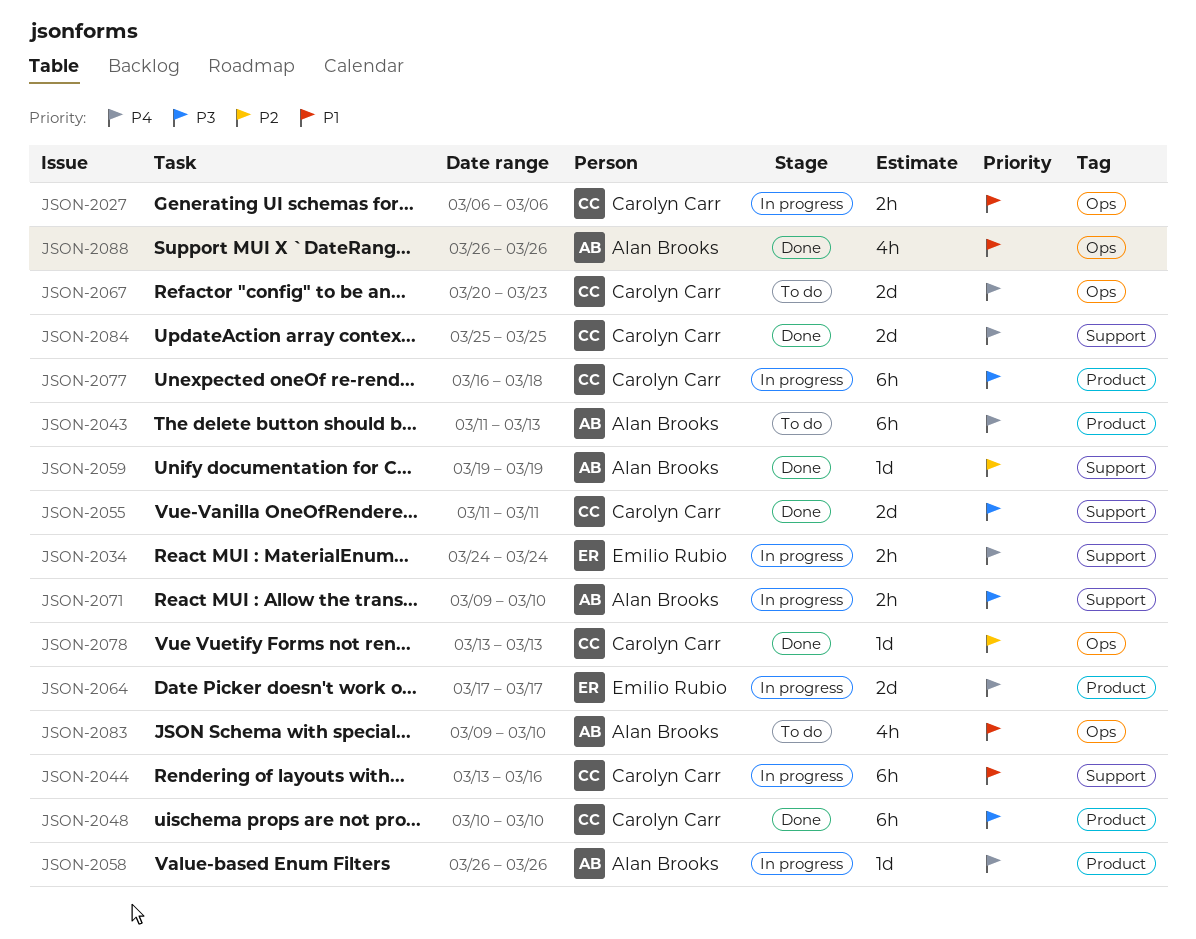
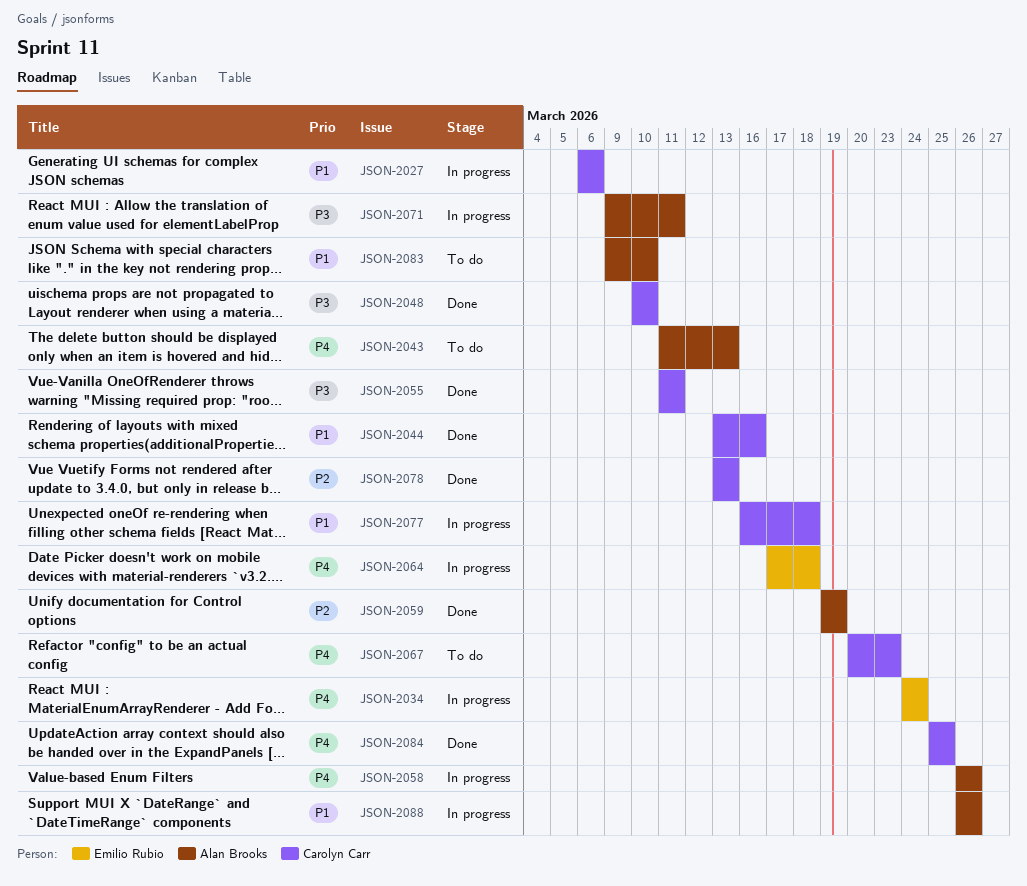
JSON-2044, status: In progress -> Done
JSON-2064, due: Mar 17 -> Mar 18
JSON-2071, due: Mar 10 -> Mar 11
JSON-2077, priority: P3 -> P1
JSON-2088, status: Done -> In progress

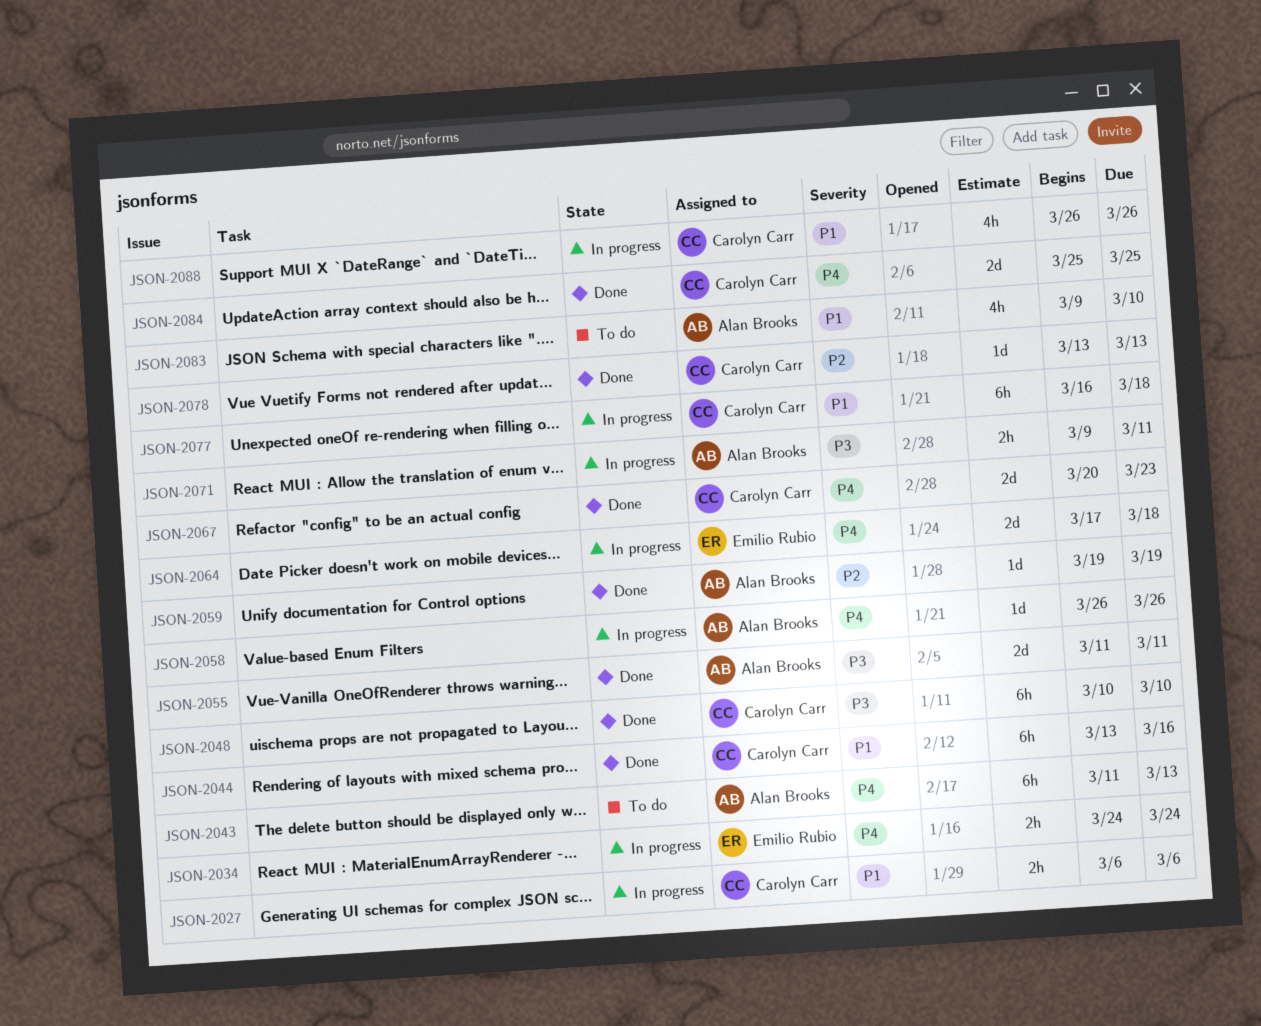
JSON-2055, owner: Carolyn Carr -> Alan Brooks
JSON-2067, status: To do -> Done
JSON-2088, owner: Alan Brooks -> Carolyn Carr

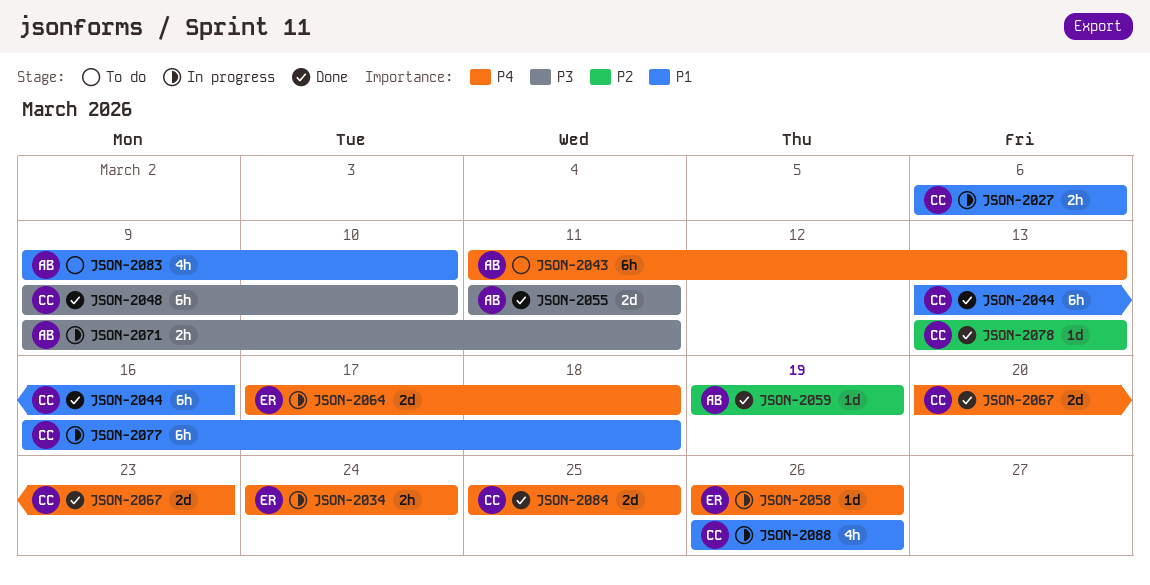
JSON-2048, start: Mar 10 -> Mar 9
JSON-2058, owner: Alan Brooks -> Emilio Rubio

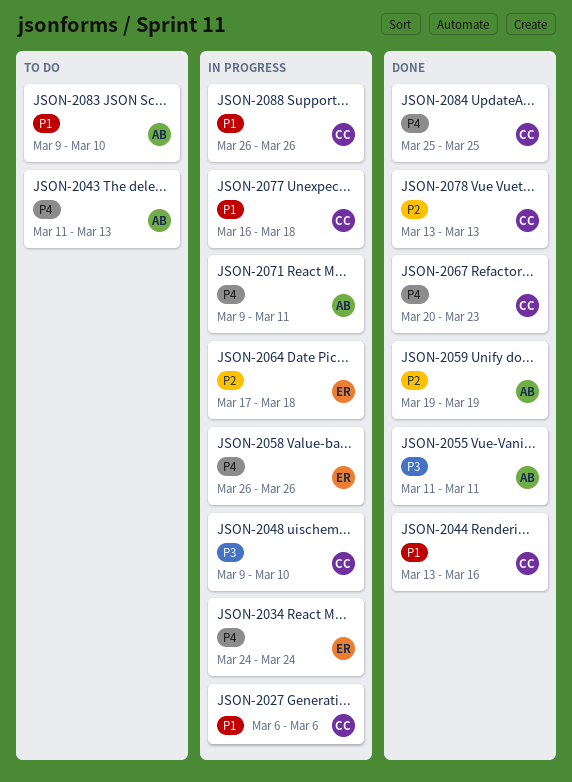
JSON-2048, status: Done -> In progress
JSON-2064, priority: P4 -> P2
JSON-2071, priority: P3 -> P4

